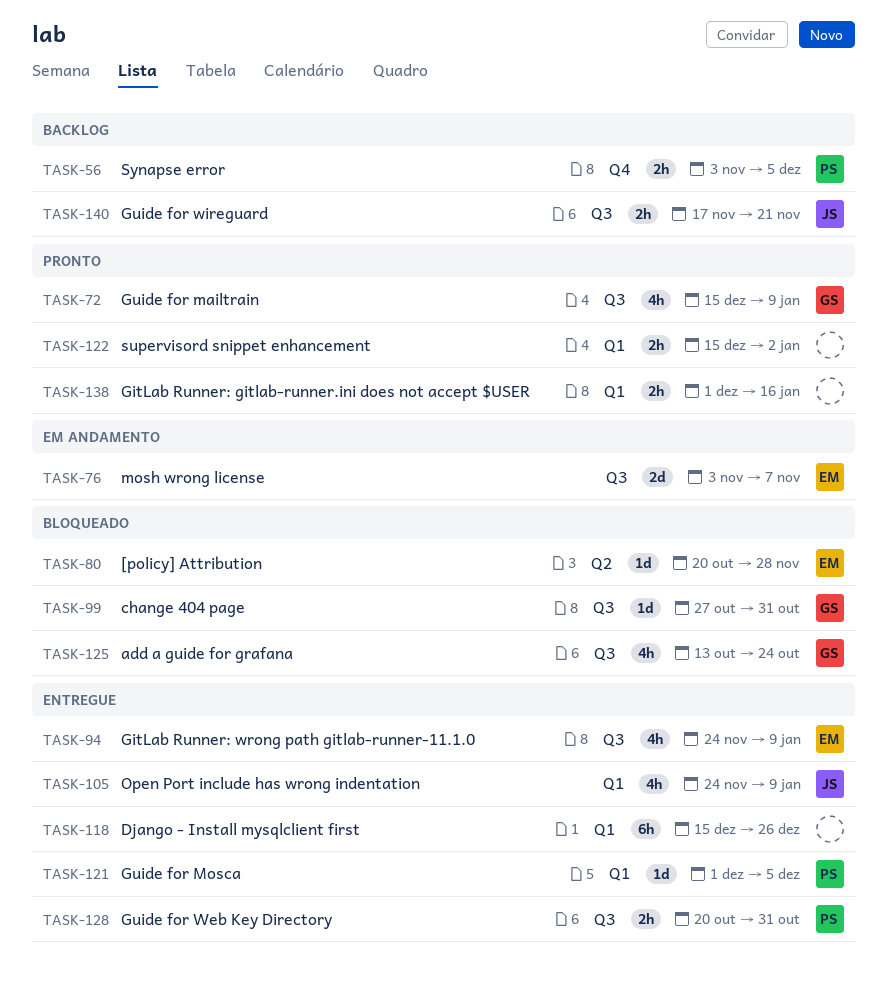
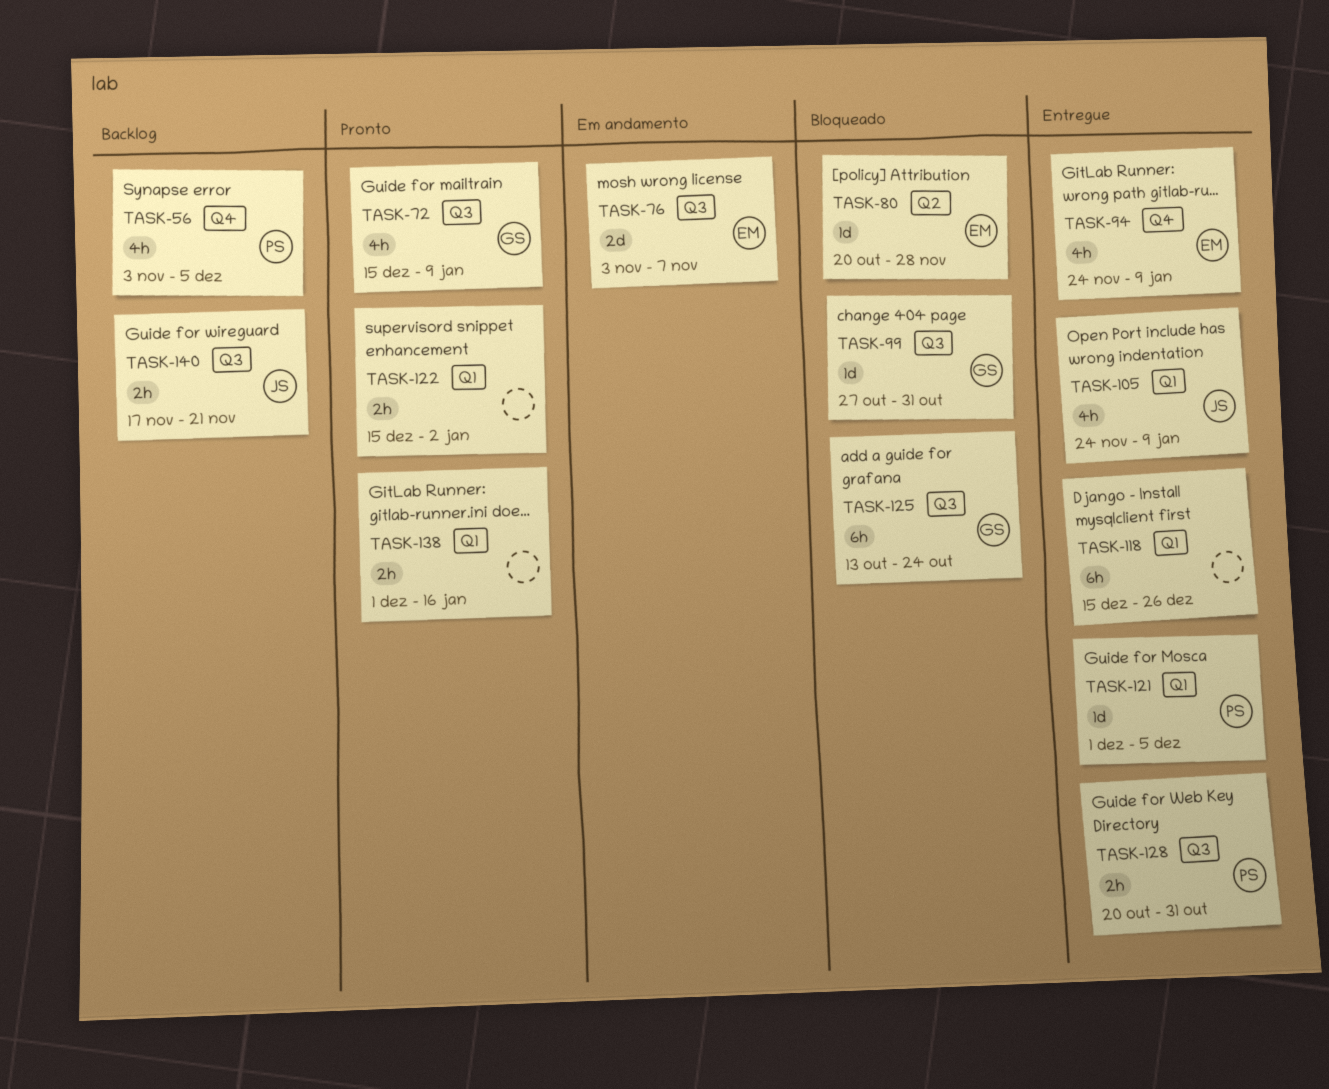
TASK-56, estimate: 2h -> 4h
TASK-94, label: Q3 -> Q4
TASK-125, estimate: 4h -> 6h

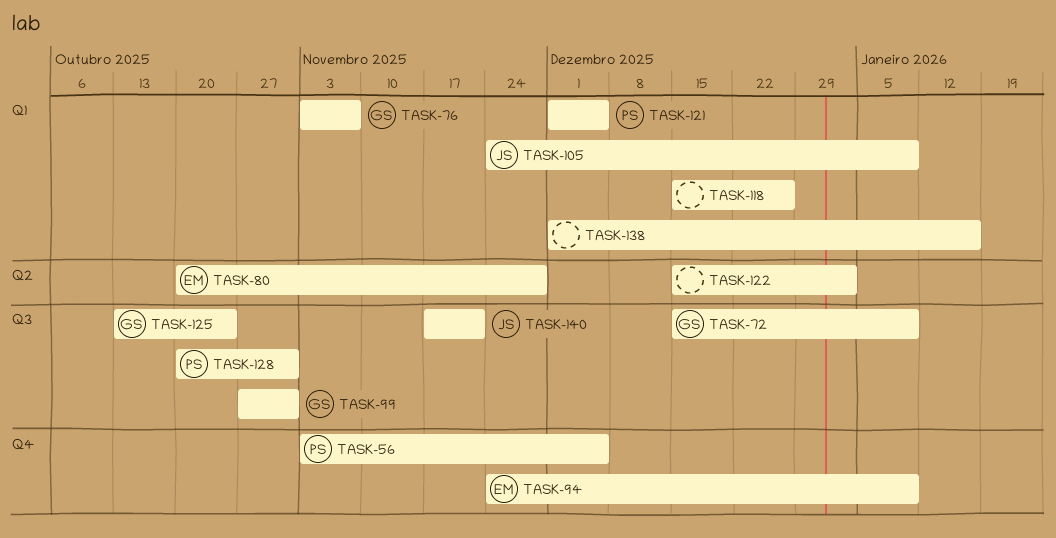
TASK-76, owner: EM -> GS
TASK-76, label: Q3 -> Q1
TASK-122, label: Q1 -> Q2

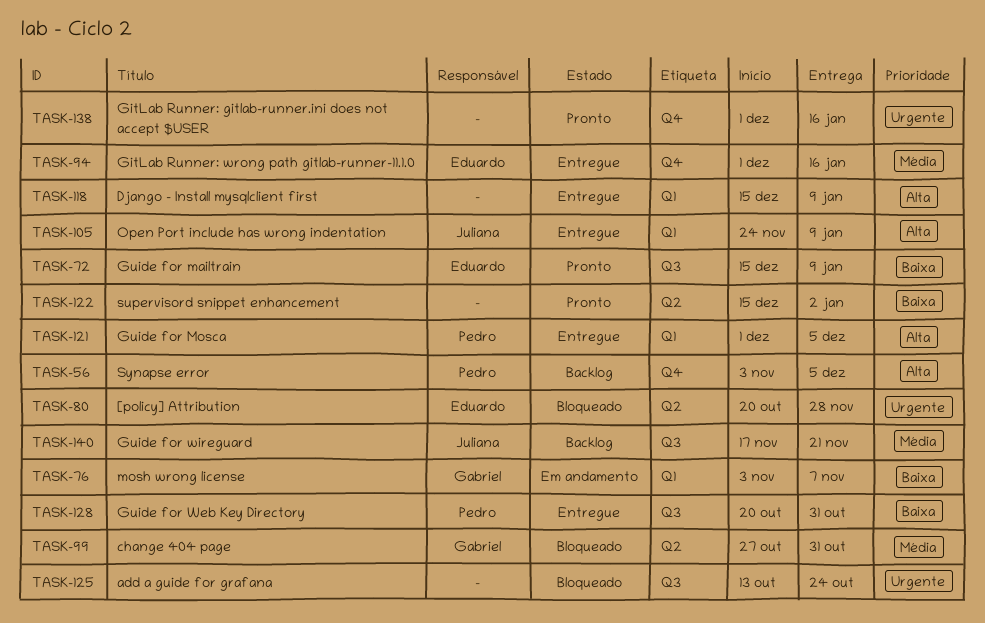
TASK-72, owner: Gabriel -> Eduardo
TASK-94, start: Nov 24 -> Dec 1
TASK-94, due: Jan 9 -> Jan 16
TASK-99, label: Q3 -> Q2
TASK-118, due: Dec 26 -> Jan 9
TASK-125, owner: Gabriel -> none
TASK-138, label: Q1 -> Q4

